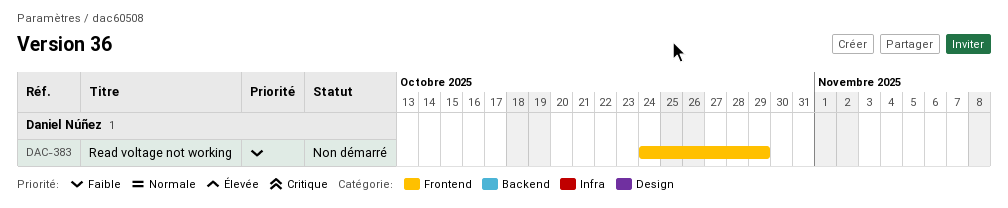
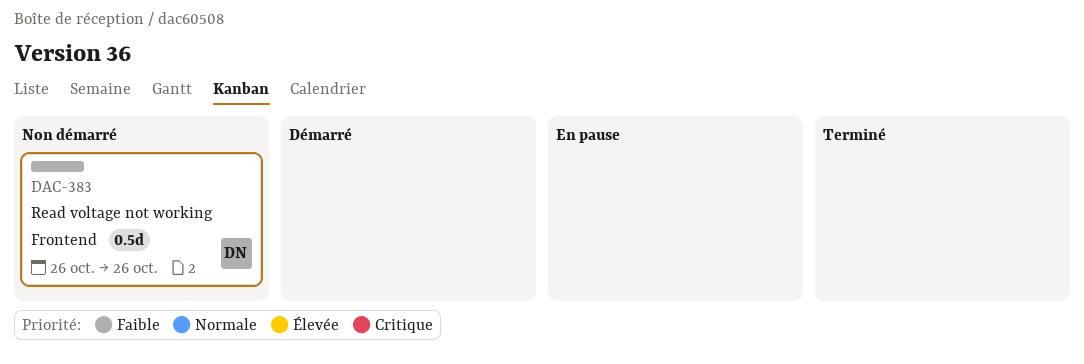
DAC-383, start: Oct 24 -> Oct 26
DAC-383, due: Oct 29 -> Oct 26

